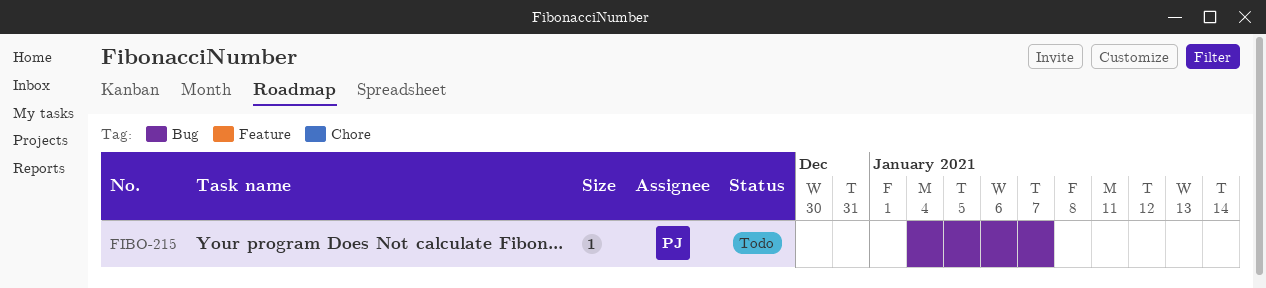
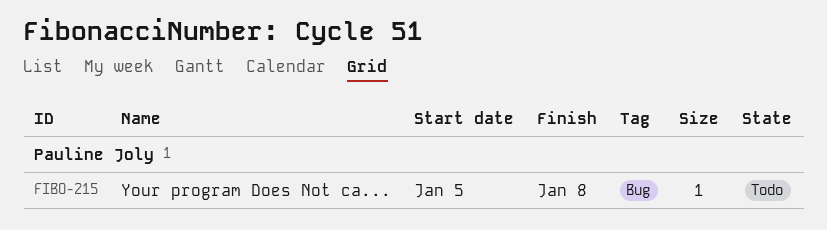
FIBO-215, start: Jan 4 -> Jan 5
FIBO-215, due: Jan 7 -> Jan 8

